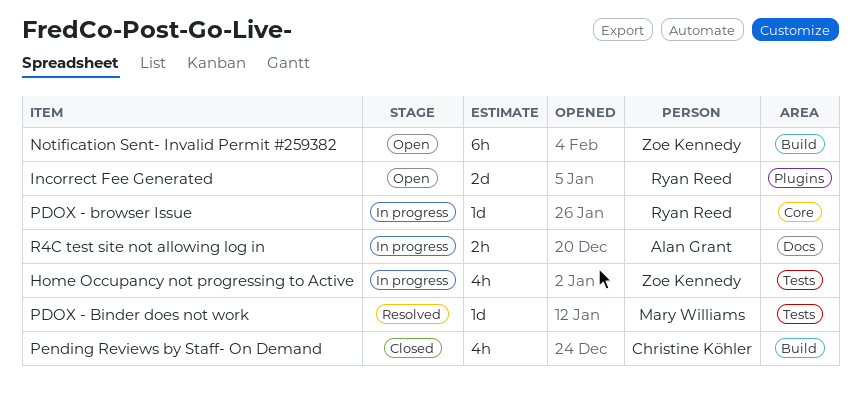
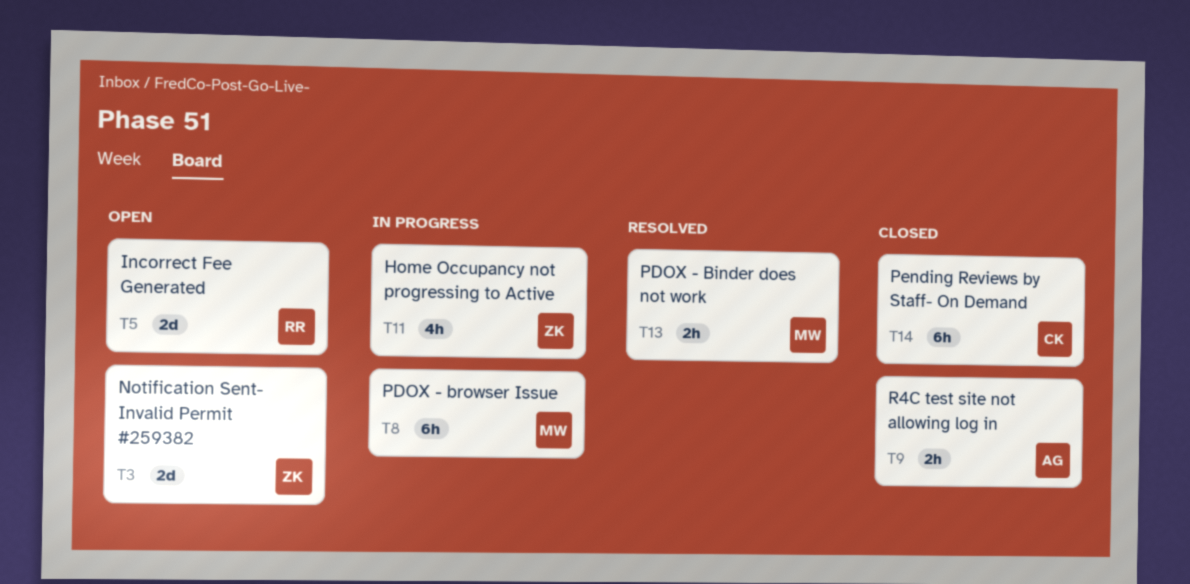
Notification Sent- Invalid Permit #259382, estimate: 6h -> 2d
PDOX - Binder does not work, estimate: 1d -> 2h
PDOX - browser Issue, owner: Ryan Reed -> Mary Williams
PDOX - browser Issue, estimate: 1d -> 6h
Pending Reviews by Staff- On Demand, estimate: 4h -> 6h
R4C test site not allowing log in, status: In progress -> Closed

